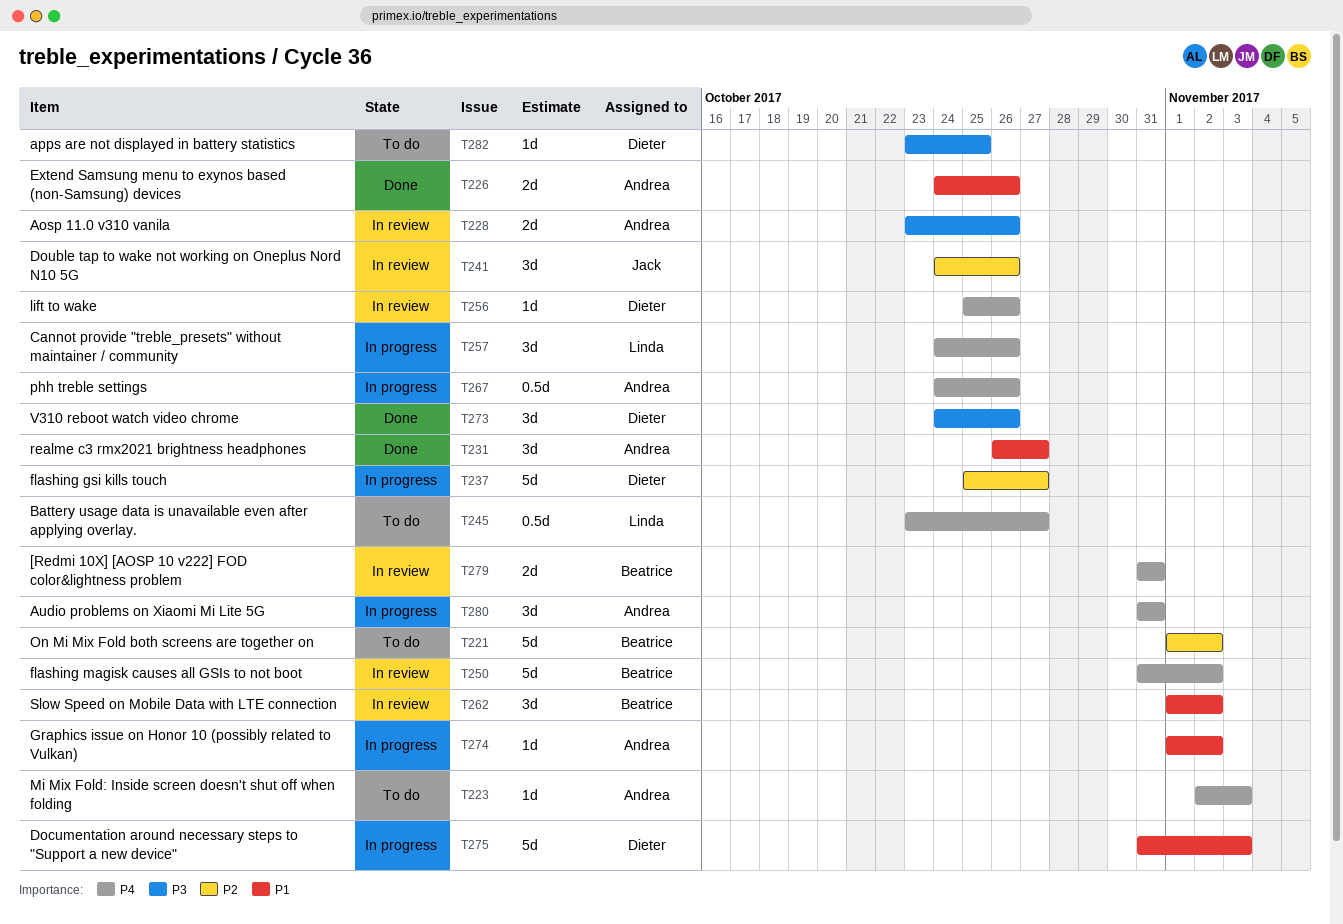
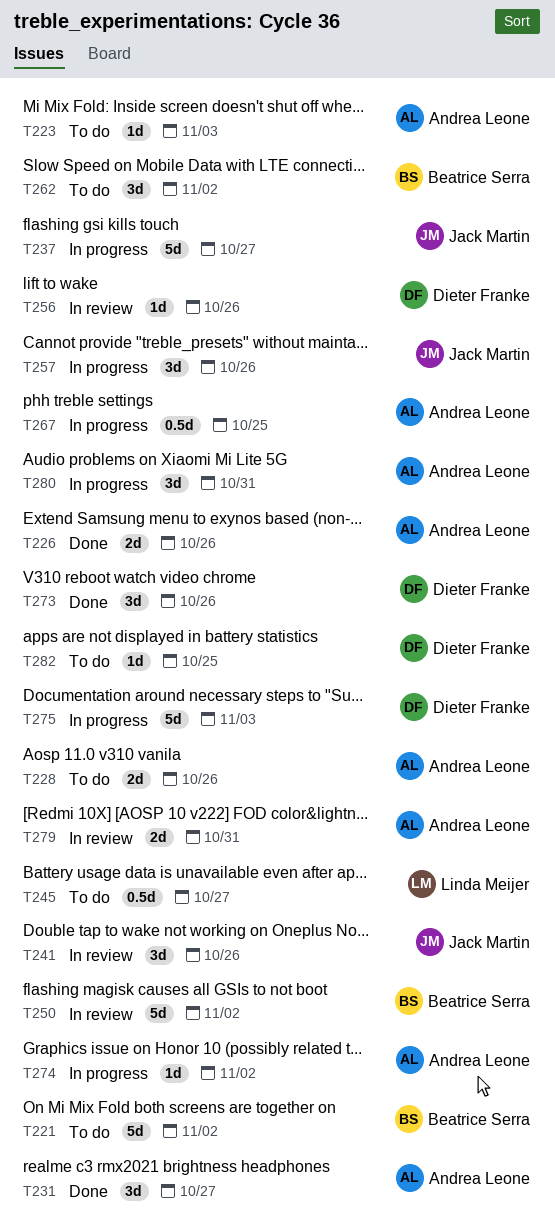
T228, status: In review -> To do
T237, owner: Dieter Franke -> Jack Martin
T257, owner: Linda Meijer -> Jack Martin
T262, status: In review -> To do
T267, due: Oct 26 -> Oct 25
T279, owner: Beatrice Serra -> Andrea Leone

